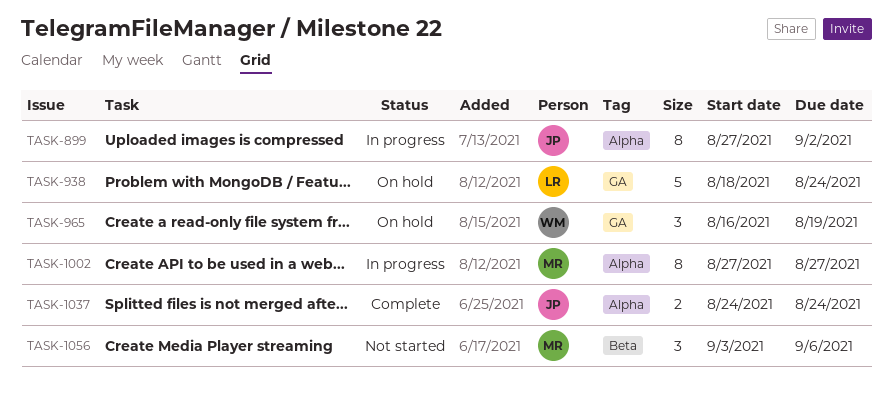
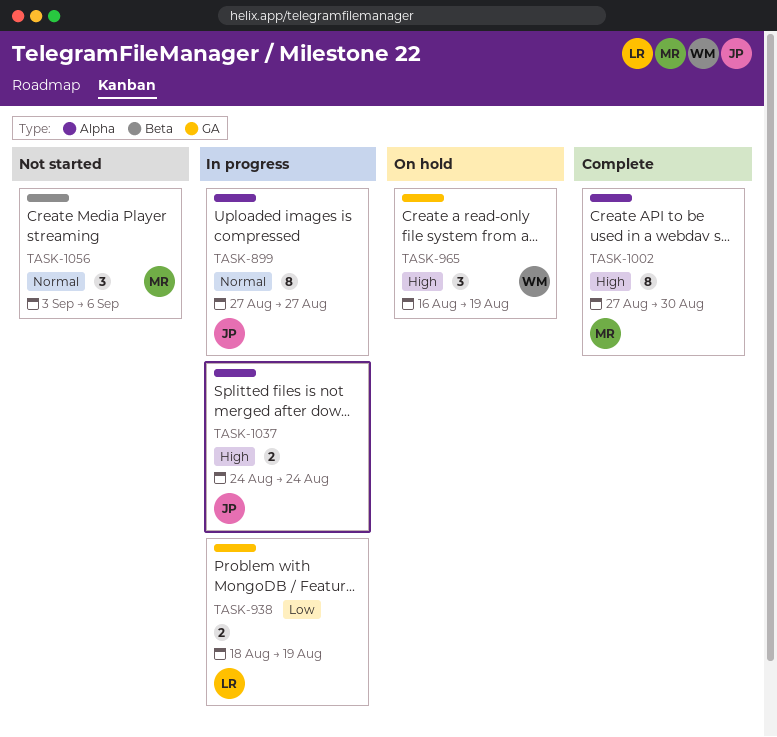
TASK-899, due: Sep 2 -> Aug 27
TASK-938, status: On hold -> In progress
TASK-938, estimate: 5 -> 2
TASK-938, due: Aug 24 -> Aug 19
TASK-1002, status: In progress -> Complete
TASK-1002, due: Aug 27 -> Aug 30
TASK-1037, status: Complete -> In progress

